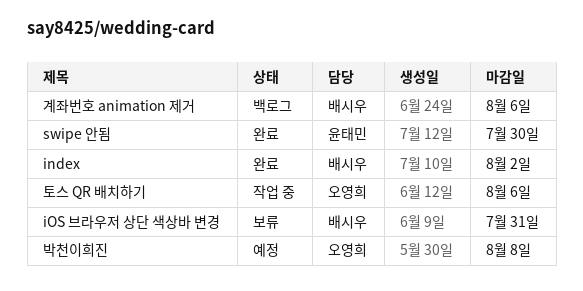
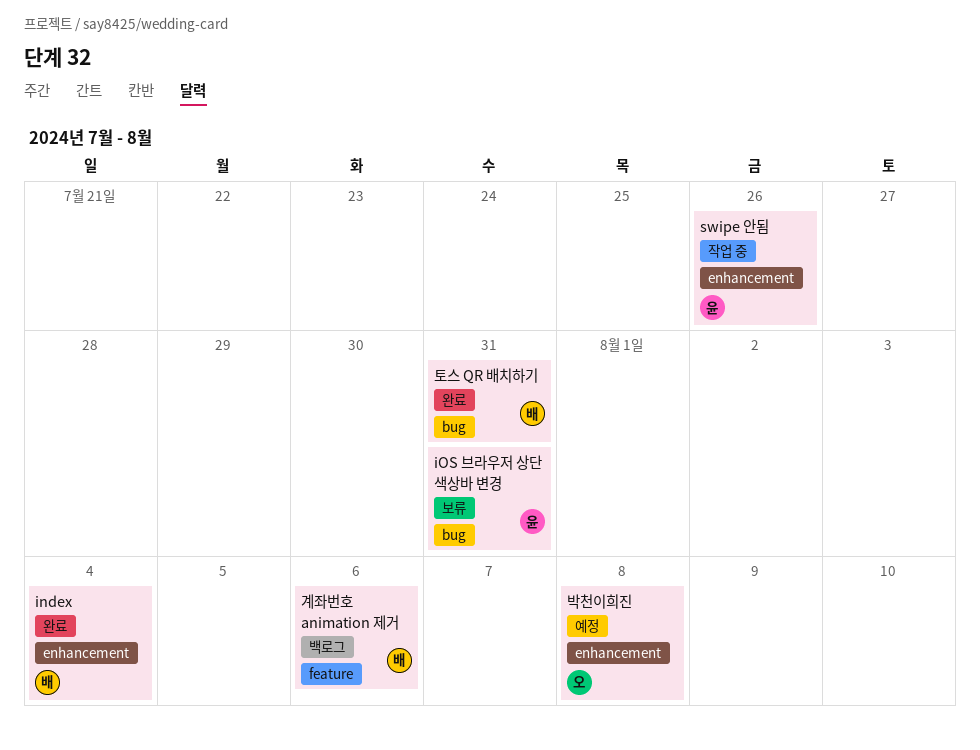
index, due: Aug 2 -> Aug 4
iOS 브라우저 상단 색상바 변경, owner: 배시우 -> 윤태민
swipe 안됨, status: 완료 -> 작업 중
swipe 안됨, due: Jul 30 -> Jul 26
토스 QR 배치하기, status: 작업 중 -> 완료
토스 QR 배치하기, owner: 오영희 -> 배시우
토스 QR 배치하기, due: Aug 6 -> Jul 31

